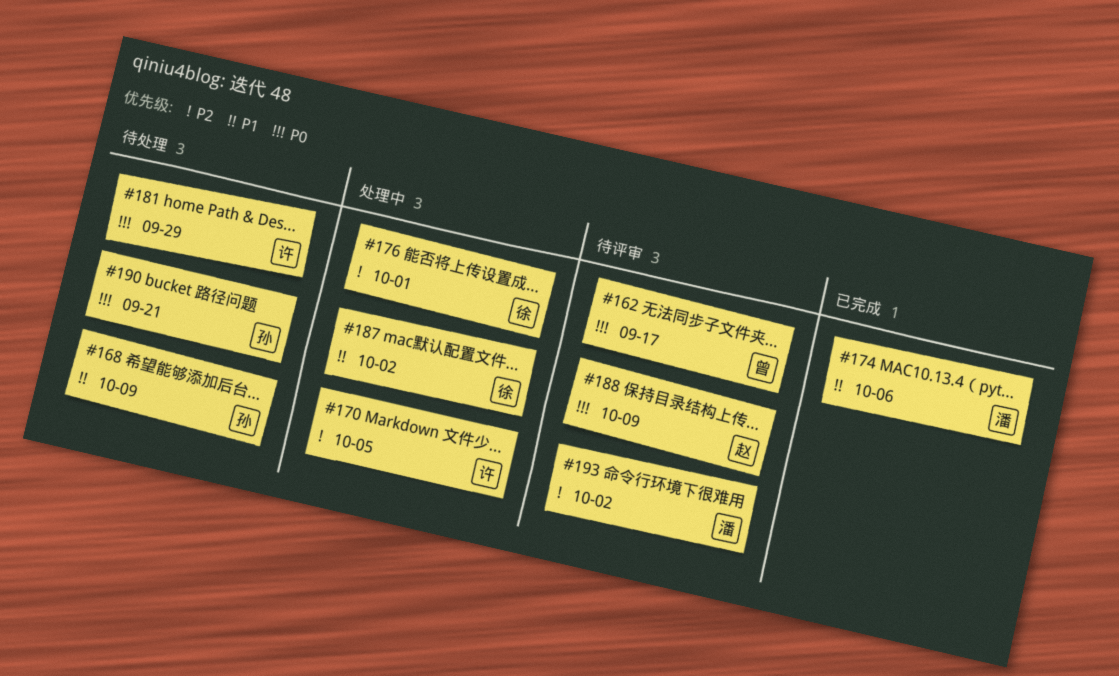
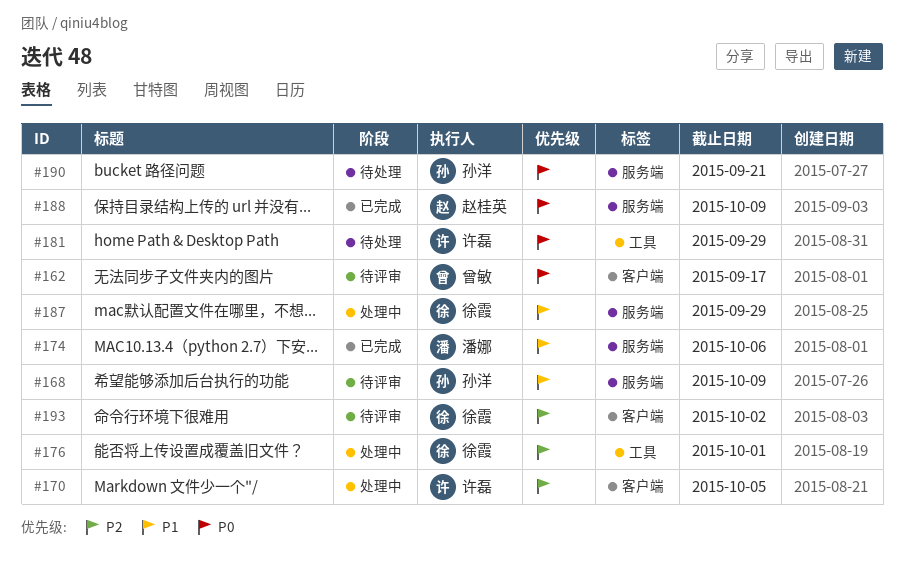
#168, status: 待处理 -> 待评审
#187, due: Oct 2 -> Sep 29
#188, status: 待评审 -> 已完成
#193, owner: 潘娜 -> 徐霞

